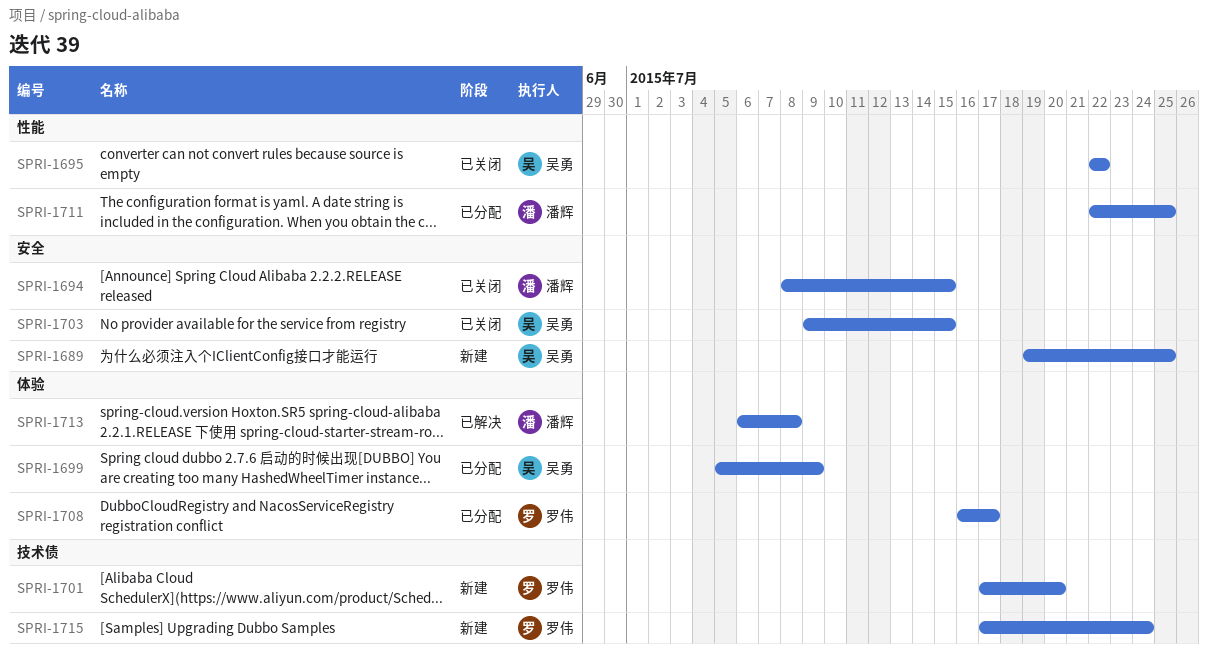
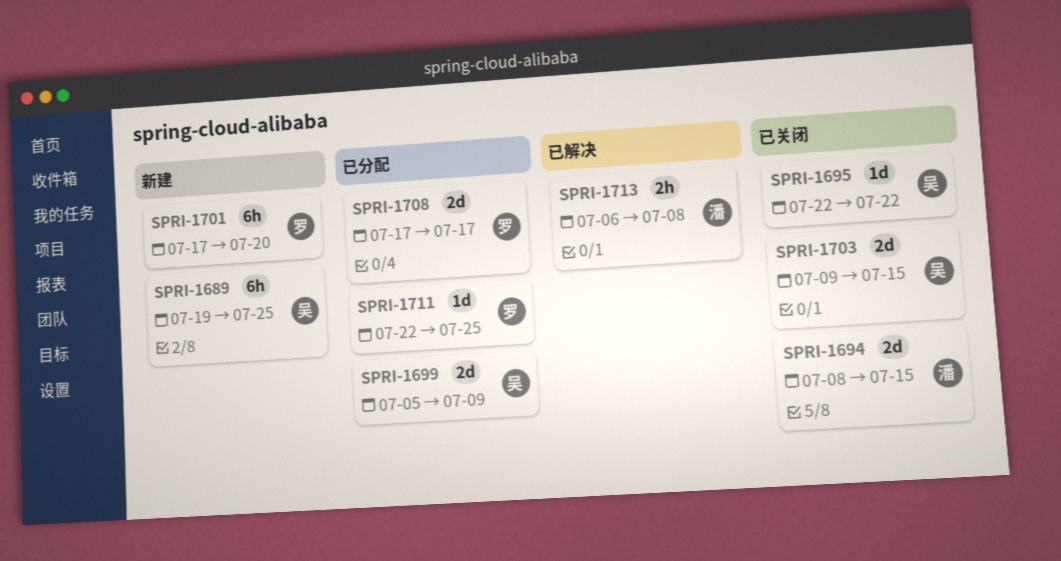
SPRI-1708, start: Jul 16 -> Jul 17
SPRI-1711, owner: 潘辉 -> 罗伟
SPRI-1715: present -> none

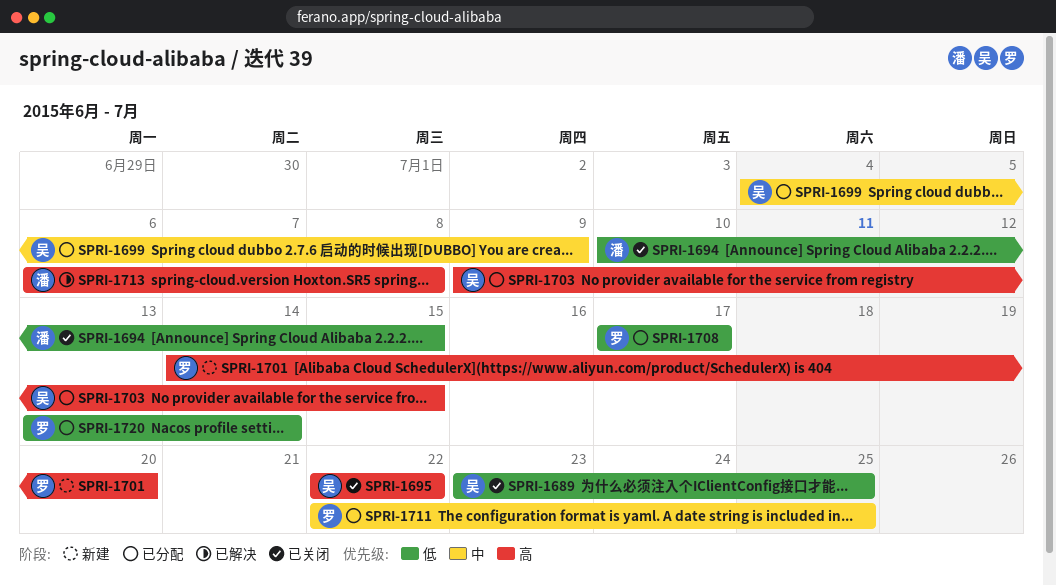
SPRI-1689, status: 新建 -> 已关闭
SPRI-1689, start: Jul 19 -> Jul 23
SPRI-1694, start: Jul 8 -> Jul 10
SPRI-1699, start: Jul 5 -> Jul 4
SPRI-1701, start: Jul 17 -> Jul 14
SPRI-1703, status: 已关闭 -> 已分配
SPRI-1720: none -> present

